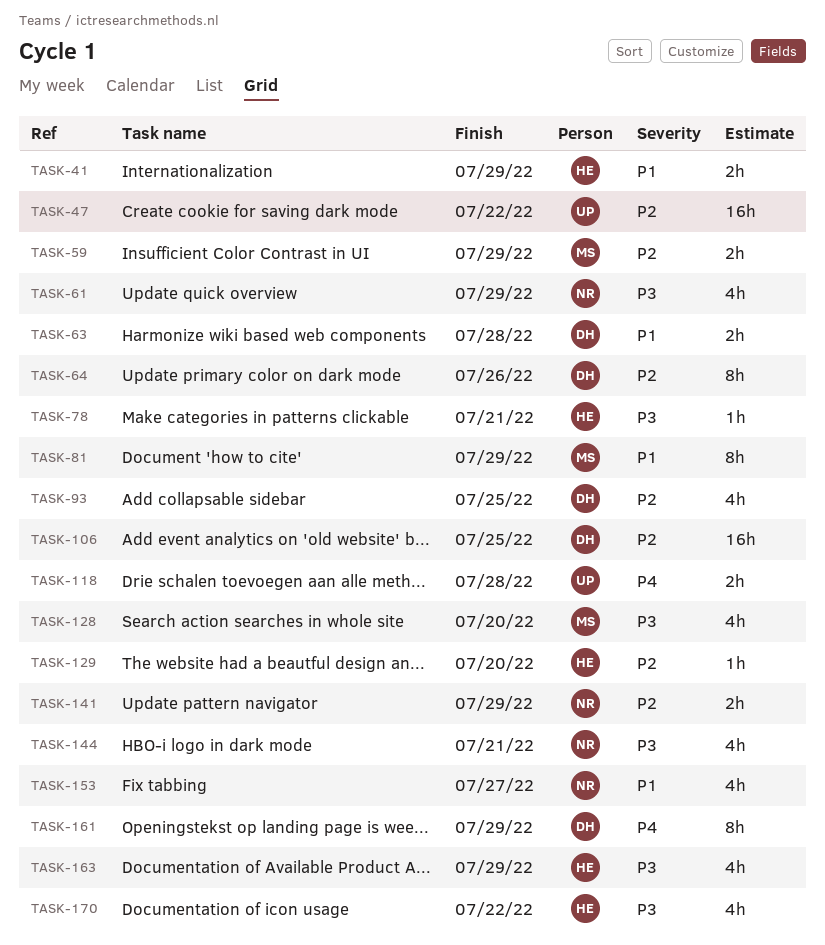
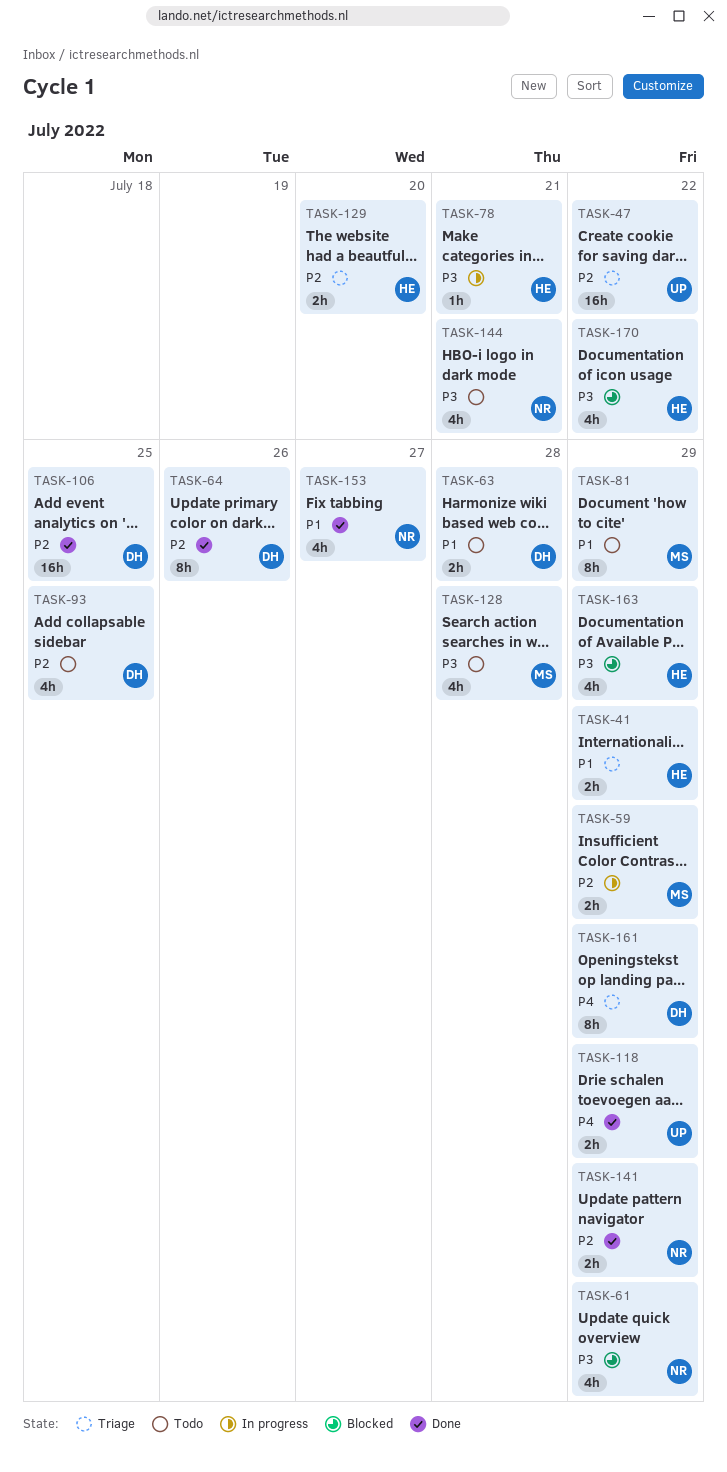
TASK-118, due: Jul 28 -> Jul 29
TASK-128, due: Jul 20 -> Jul 28
TASK-129, estimate: 1h -> 2h

